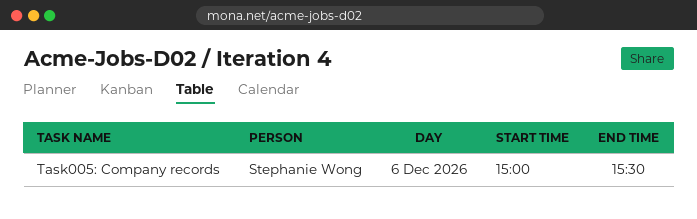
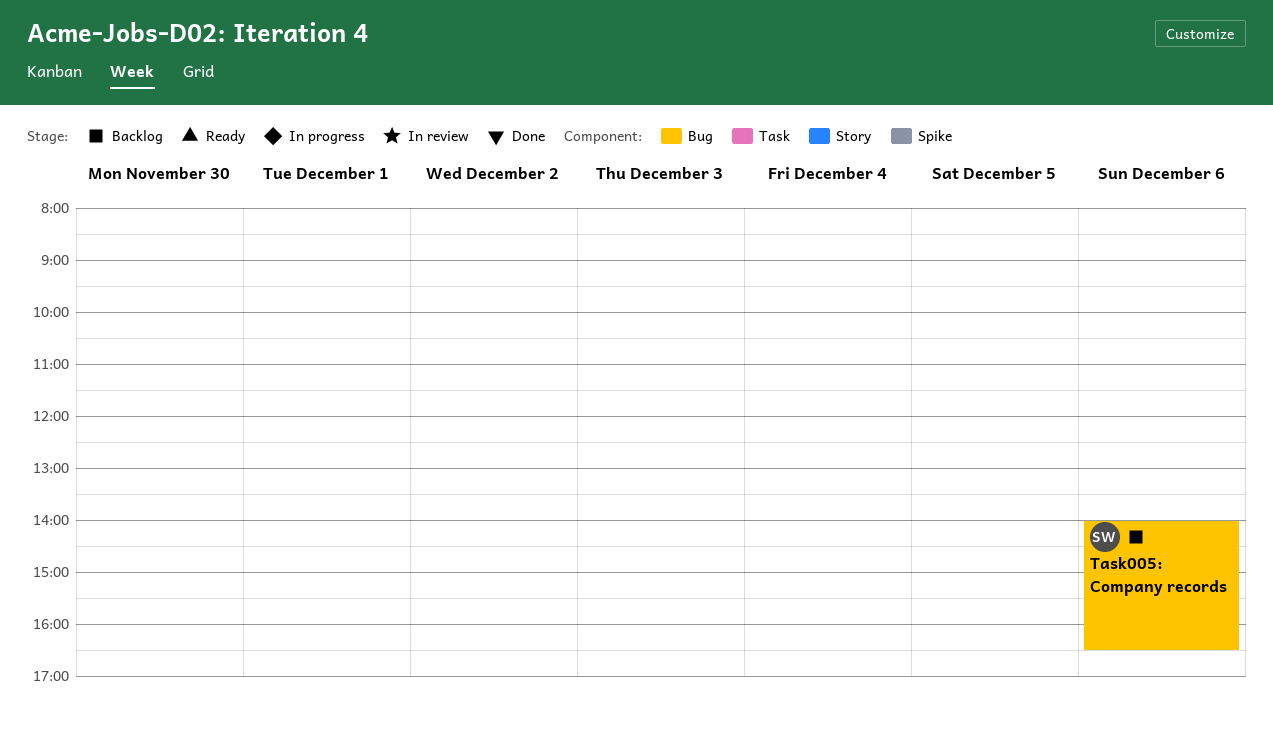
Task005: Company records, begins: 15:00 -> 14:00
Task005: Company records, ends: 15:30 -> 16:30

